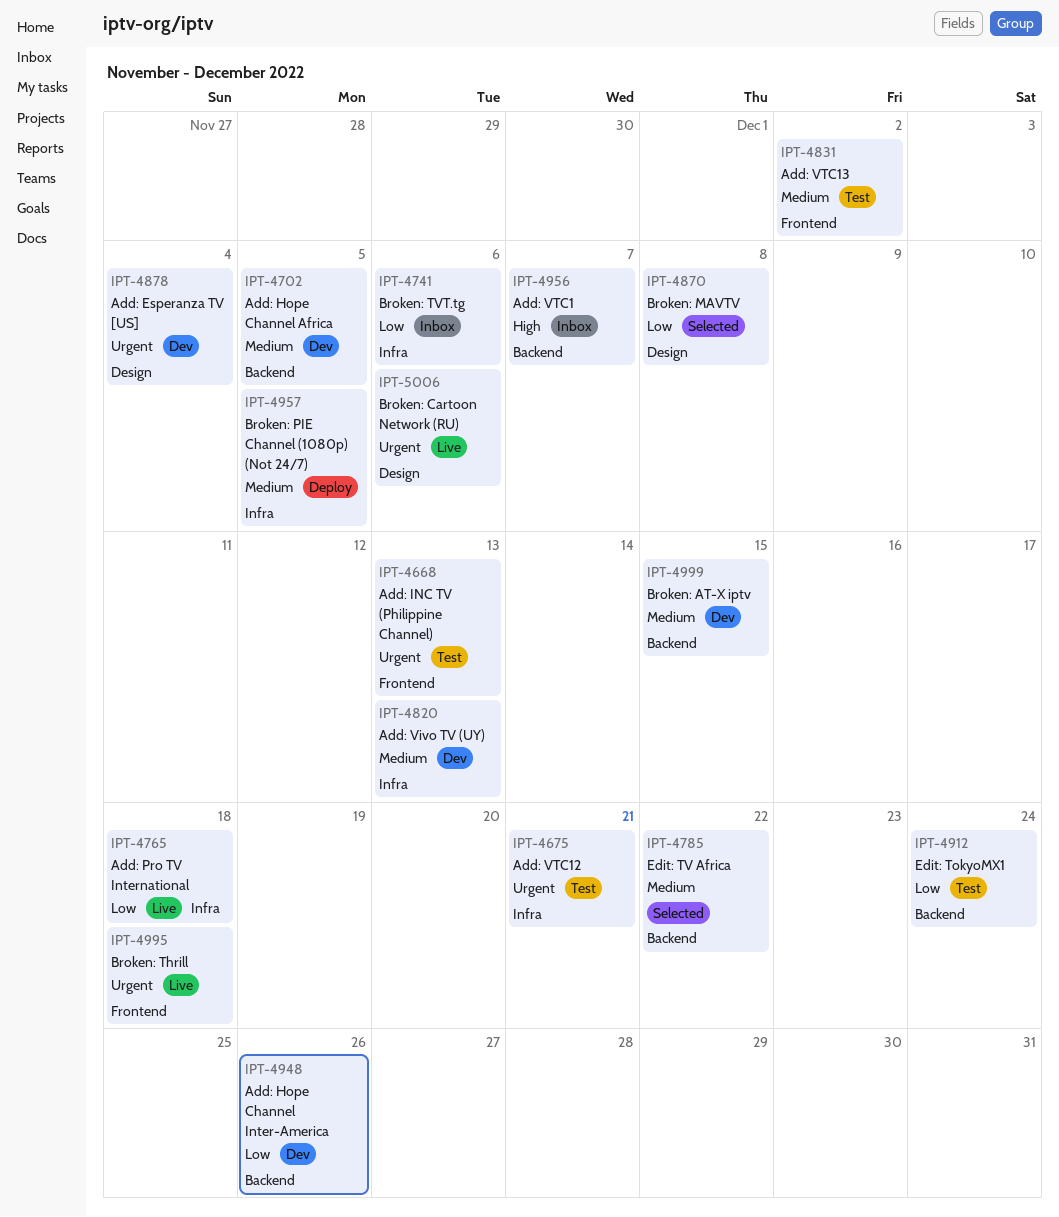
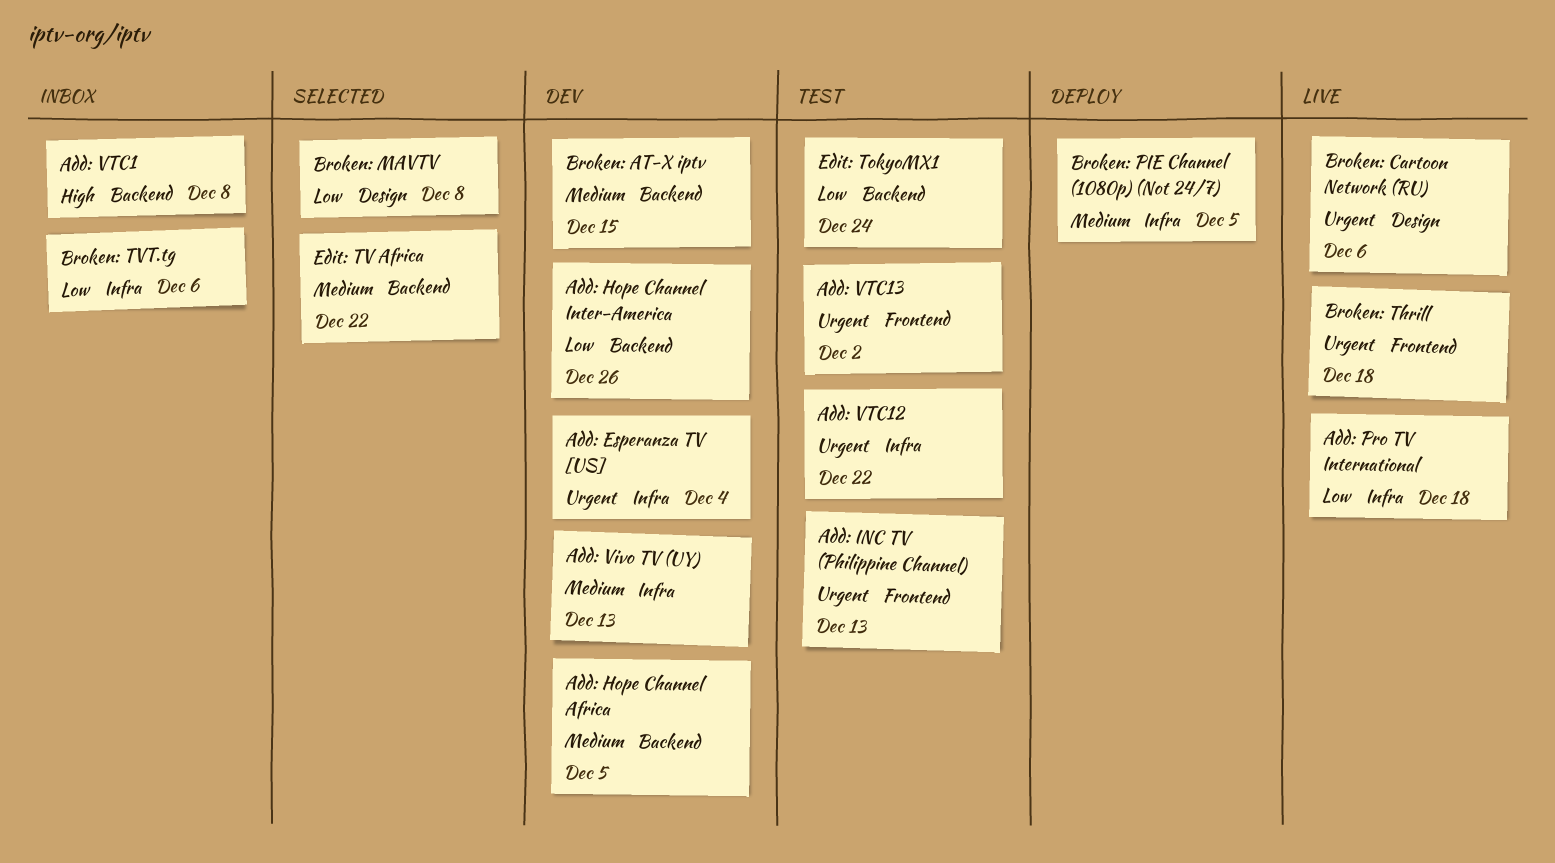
Add: Esperanza TV [US], label: Design -> Infra
Add: VTC1, due: Dec 7 -> Dec 8
Add: VTC12, due: Dec 21 -> Dec 22
Add: VTC13, priority: Medium -> Urgent

